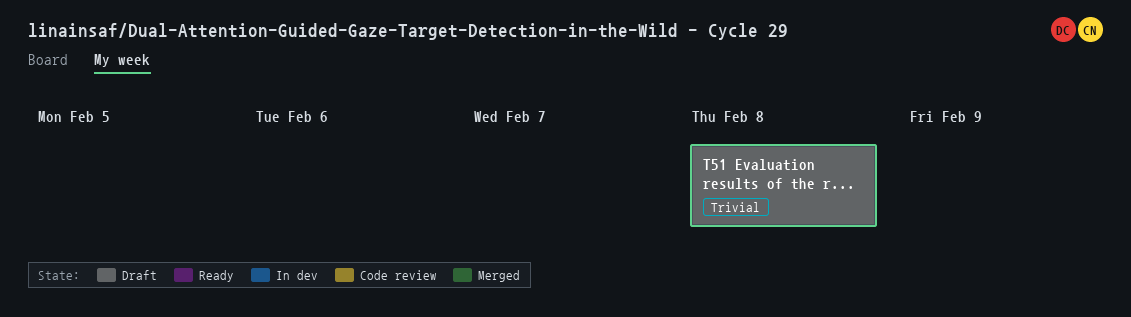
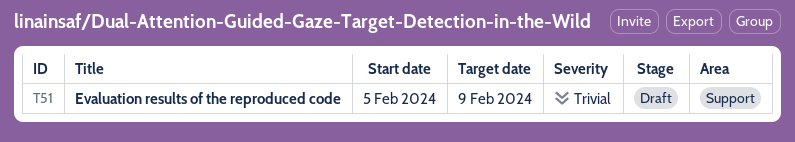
T51, due: Feb 8 -> Feb 9

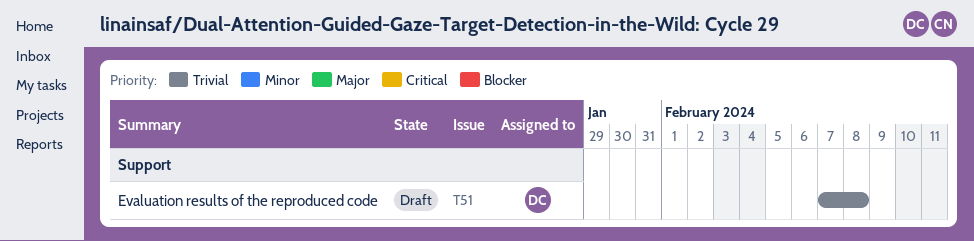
T51, start: Feb 5 -> Feb 7
T51, due: Feb 9 -> Feb 8

